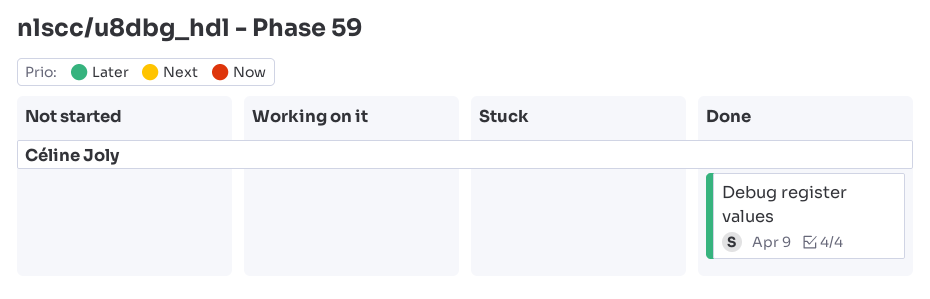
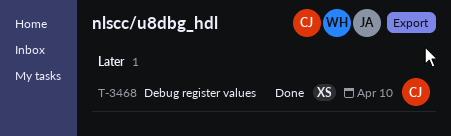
Debug register values, estimate: S -> XS
Debug register values, due: Apr 9 -> Apr 10

